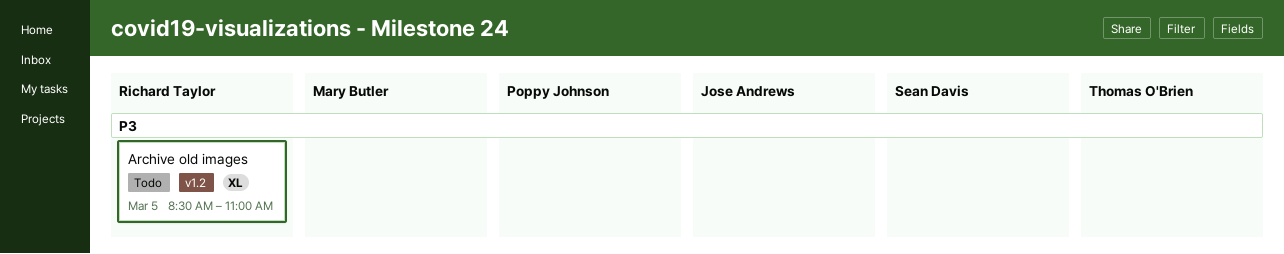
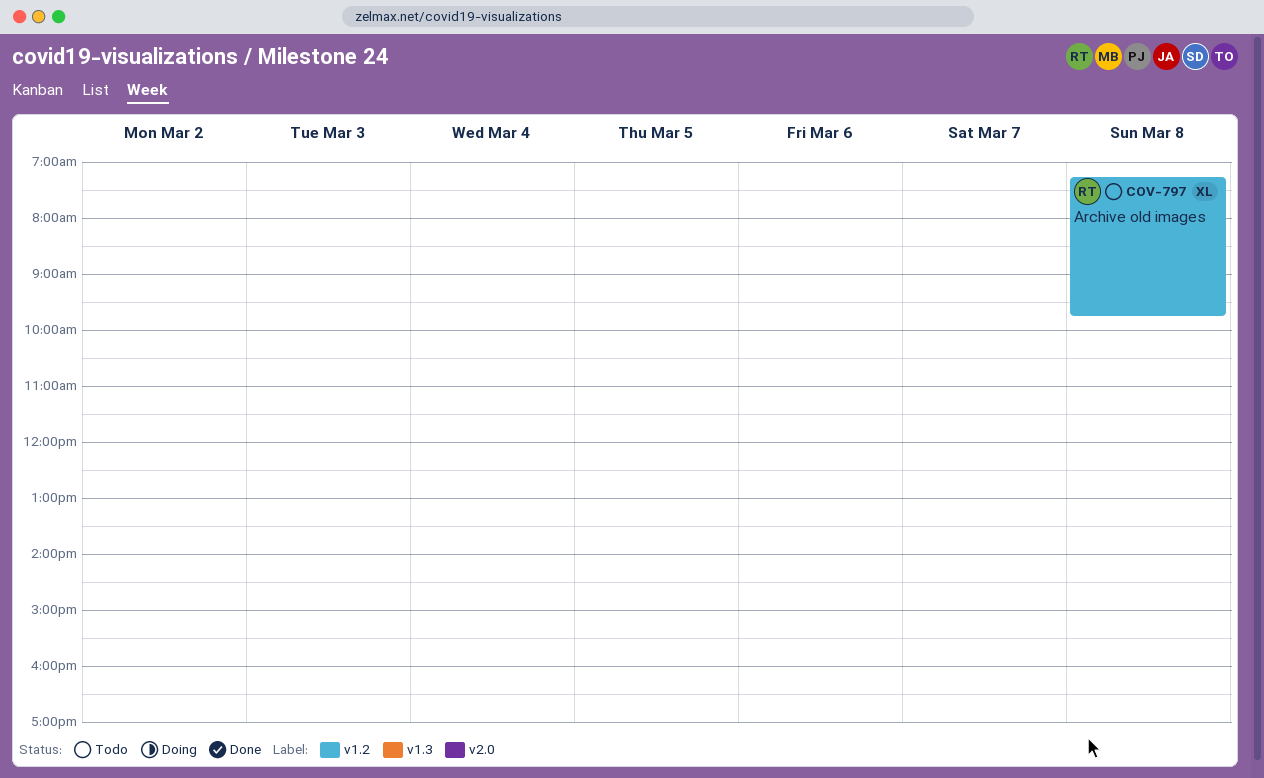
Archive old images, day: Mar 5 -> Mar 8
Archive old images, begins: 08:30 -> 07:15
Archive old images, ends: 11:00 -> 09:45

